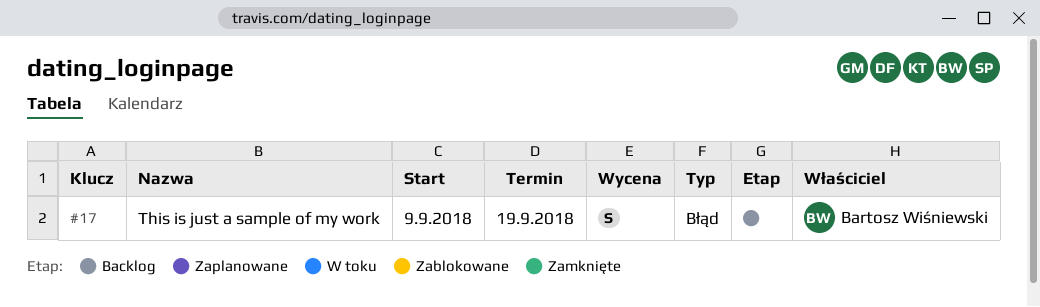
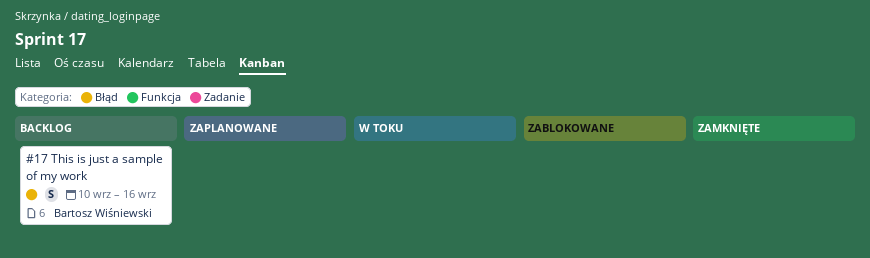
#17, start: Sep 9 -> Sep 10
#17, due: Sep 19 -> Sep 16

